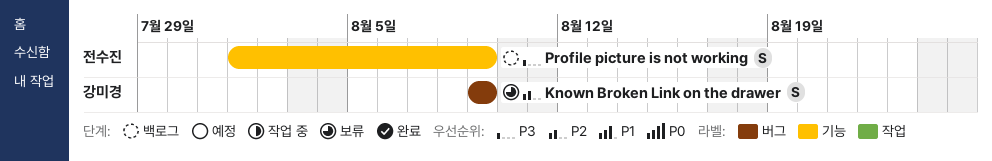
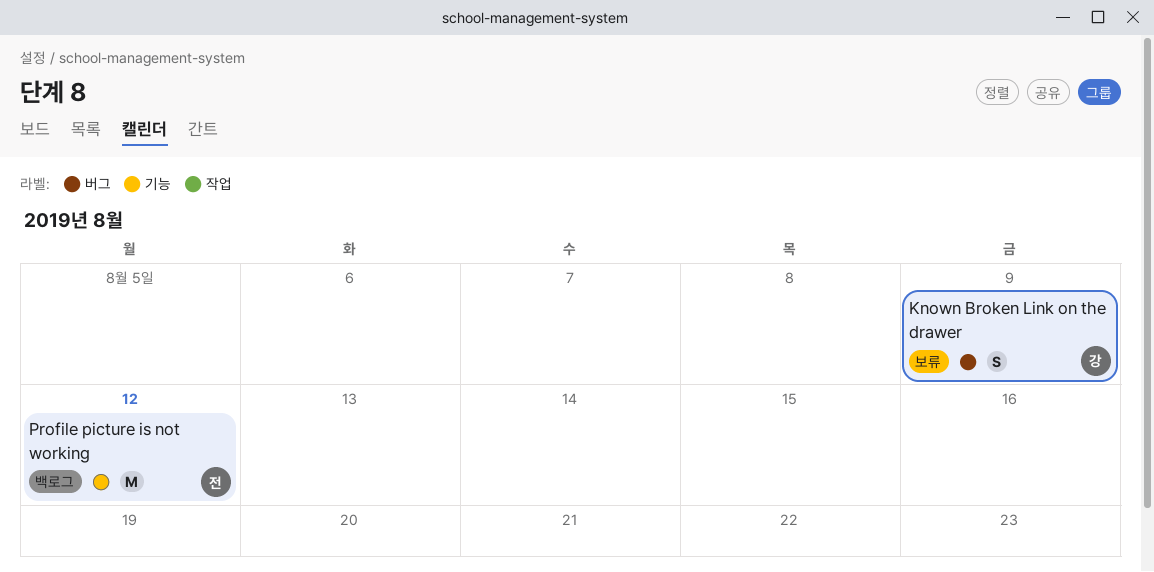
Profile picture is not working, estimate: S -> M
Profile picture is not working, due: Aug 9 -> Aug 12

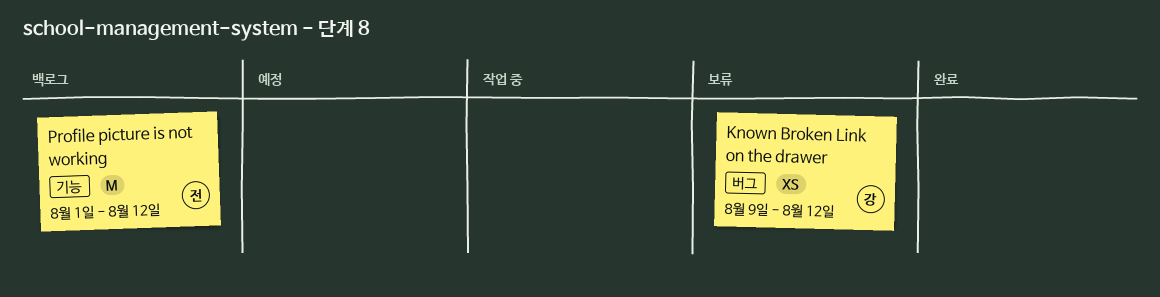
Known Broken Link on the drawer, estimate: S -> XS
Known Broken Link on the drawer, due: Aug 9 -> Aug 12

